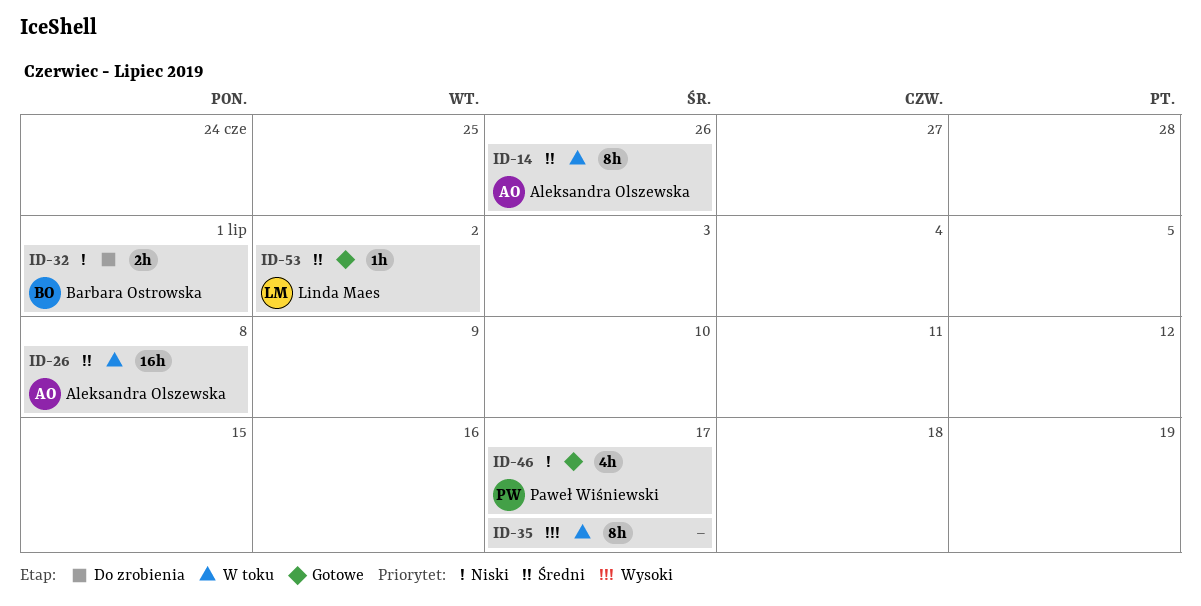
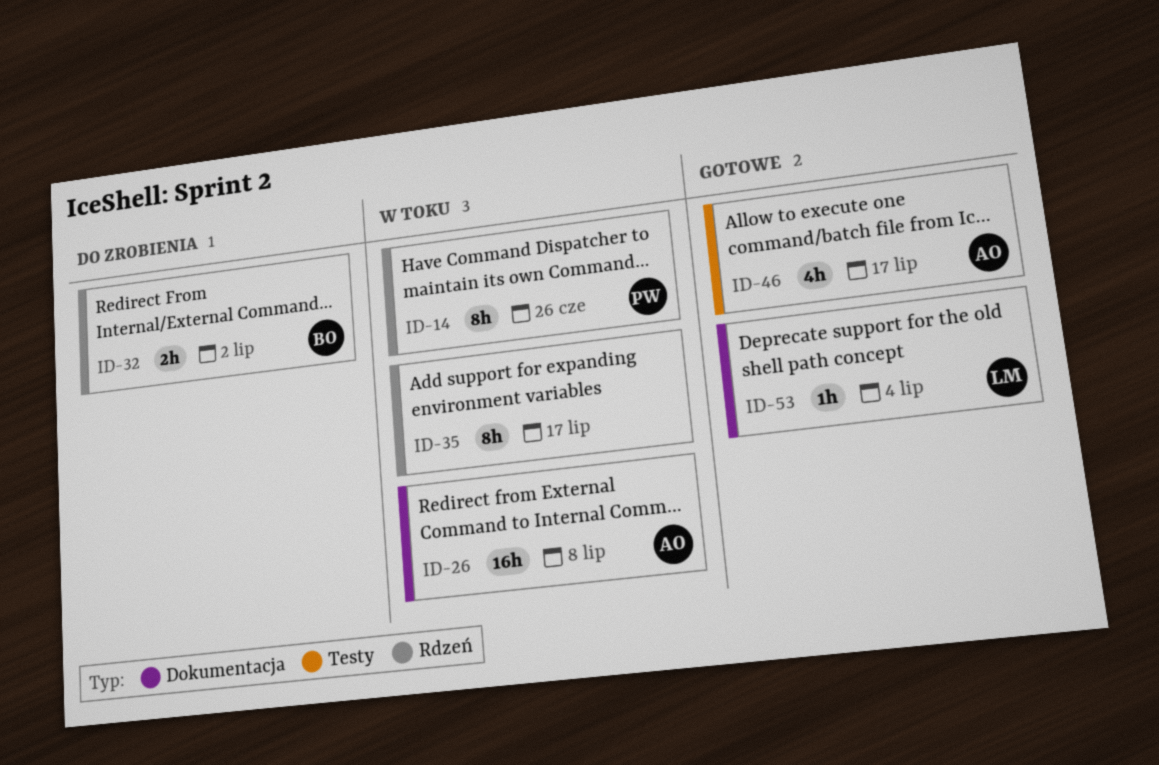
ID-14, owner: Aleksandra Olszewska -> Paweł Wiśniewski
ID-32, due: Jul 1 -> Jul 2
ID-46, owner: Paweł Wiśniewski -> Aleksandra Olszewska
ID-53, due: Jul 2 -> Jul 4

